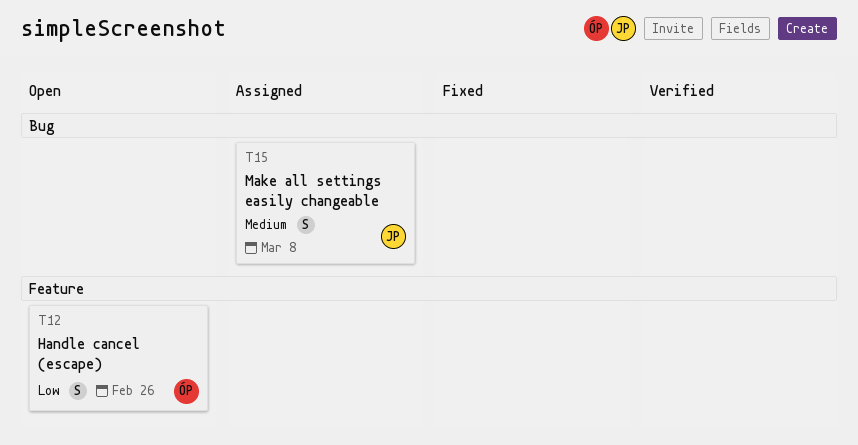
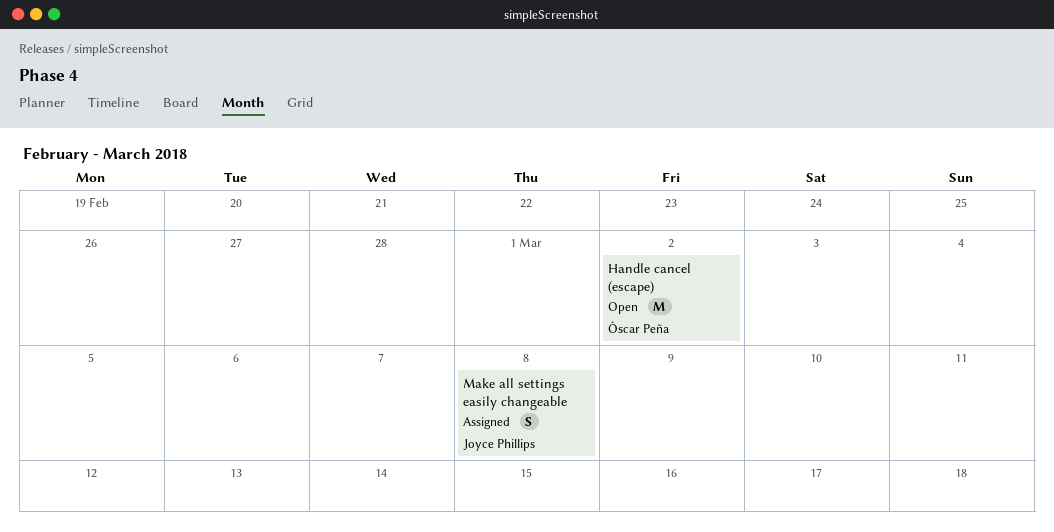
Handle cancel (escape), estimate: S -> M
Handle cancel (escape), due: Feb 26 -> Mar 2

